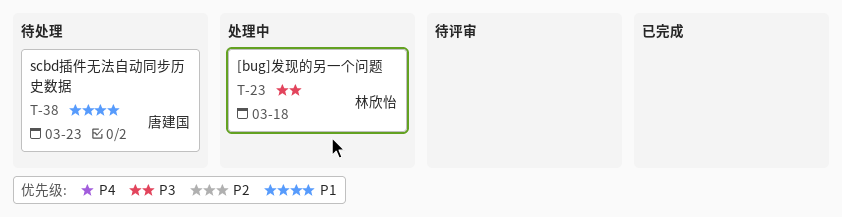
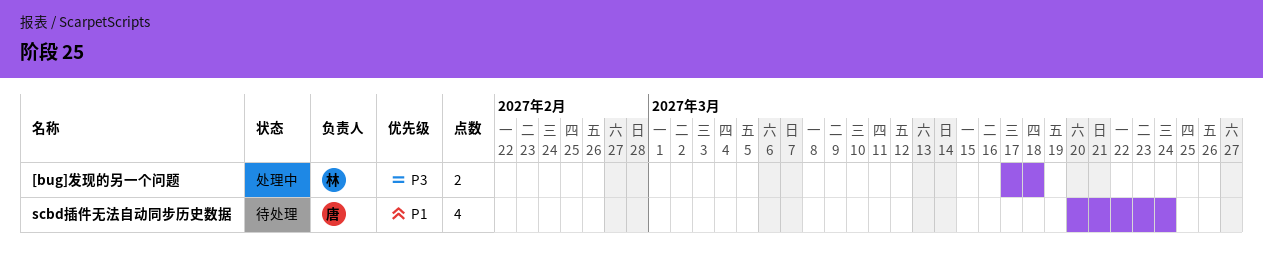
scbd插件无法自动同步历史数据, due: Mar 23 -> Mar 24

